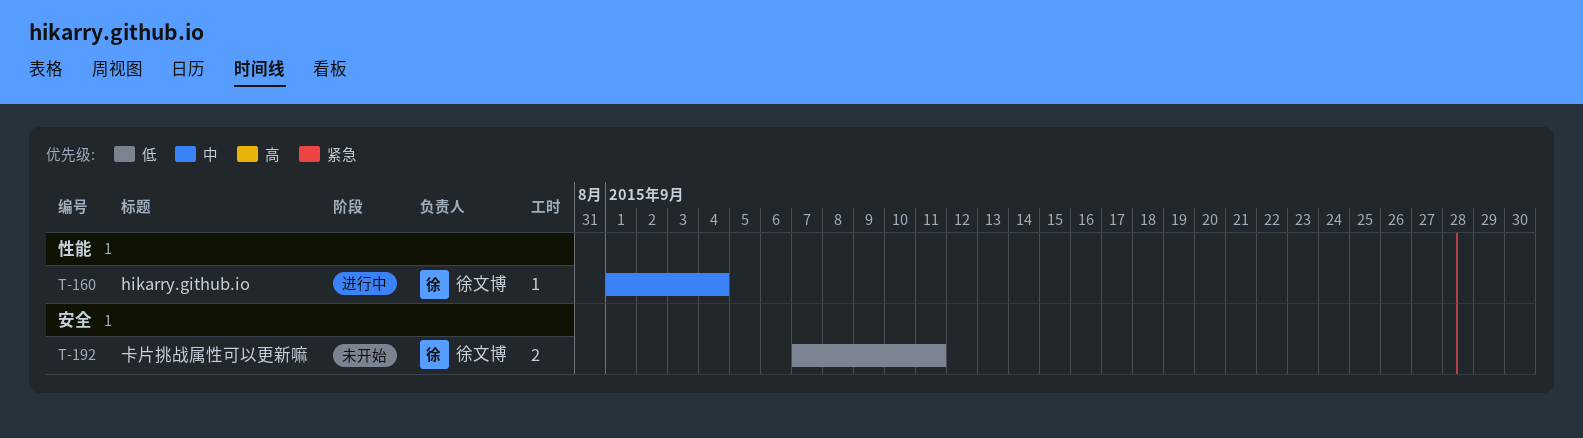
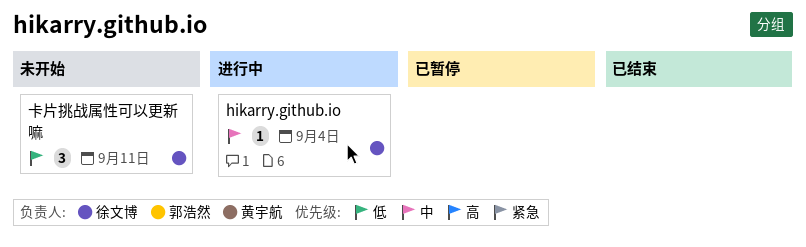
卡片挑战属性可以更新嘛, estimate: 2 -> 3

